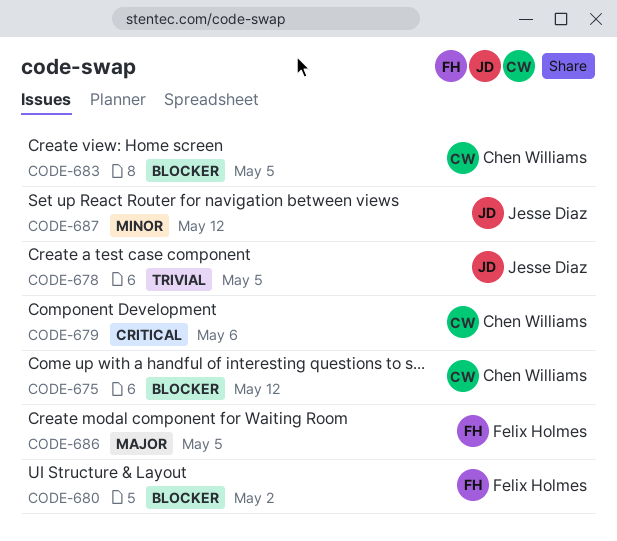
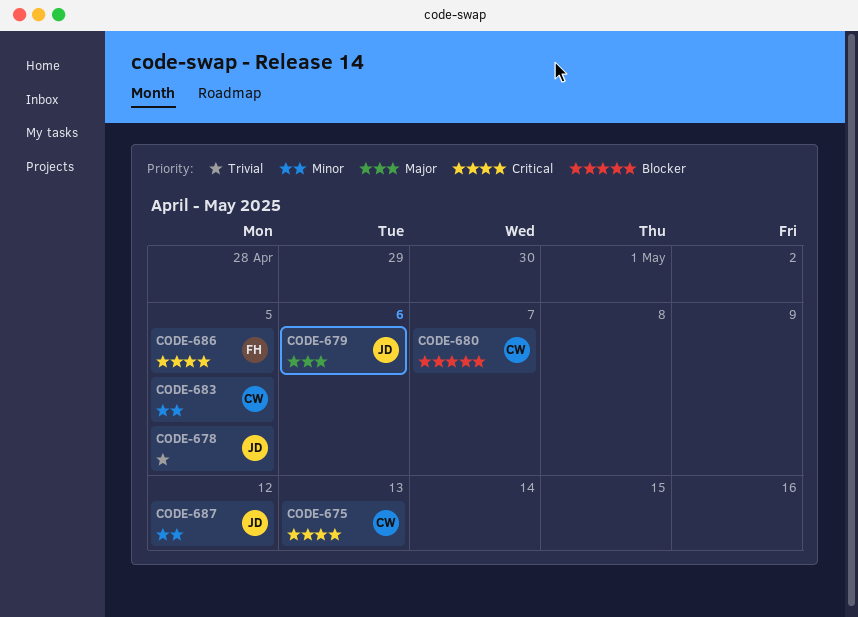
CODE-675, priority: Blocker -> Critical
CODE-675, due: May 12 -> May 13
CODE-679, owner: Chen Williams -> Jesse Diaz
CODE-679, priority: Critical -> Major
CODE-680, owner: Felix Holmes -> Chen Williams
CODE-680, due: May 2 -> May 7
CODE-683, priority: Blocker -> Minor
CODE-686, priority: Major -> Critical

